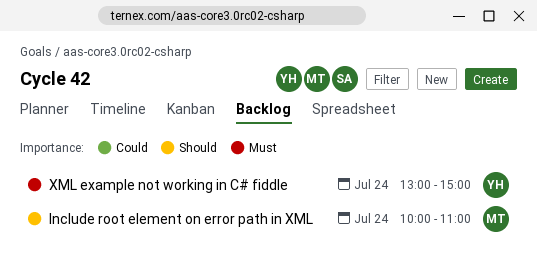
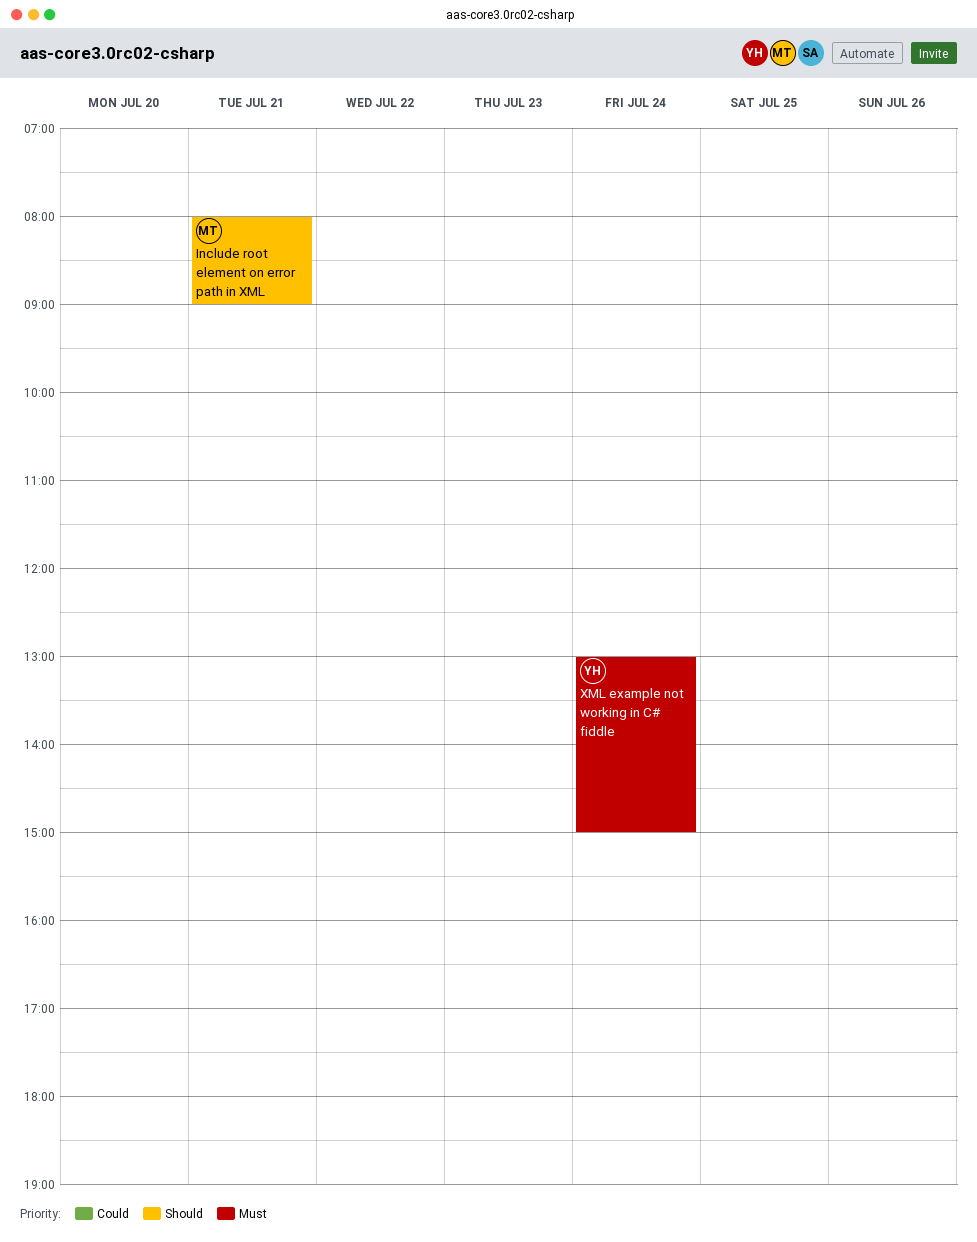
Include root element on error path in XML, day: Jul 24 -> Jul 21
Include root element on error path in XML, begins: 10:00 -> 08:00
Include root element on error path in XML, ends: 11:00 -> 09:00

